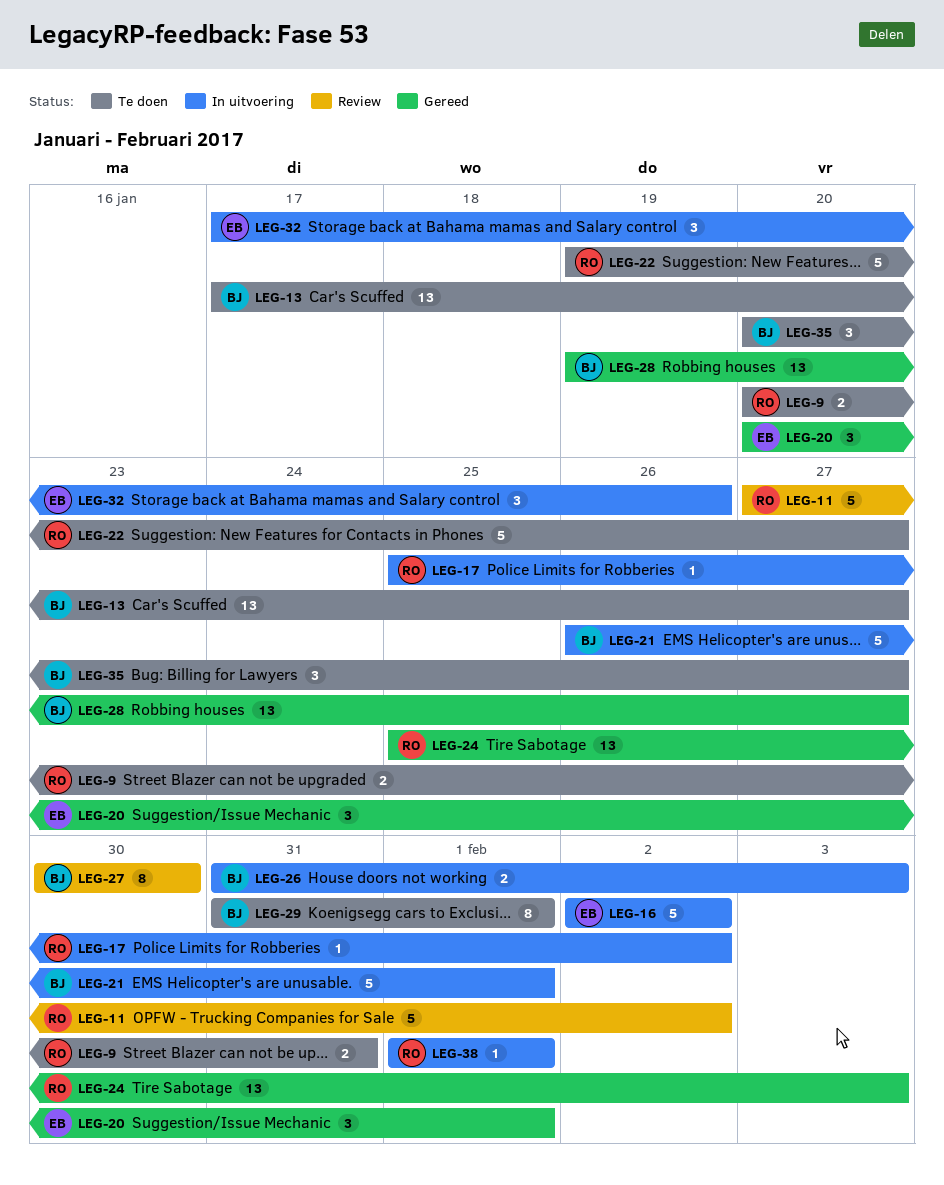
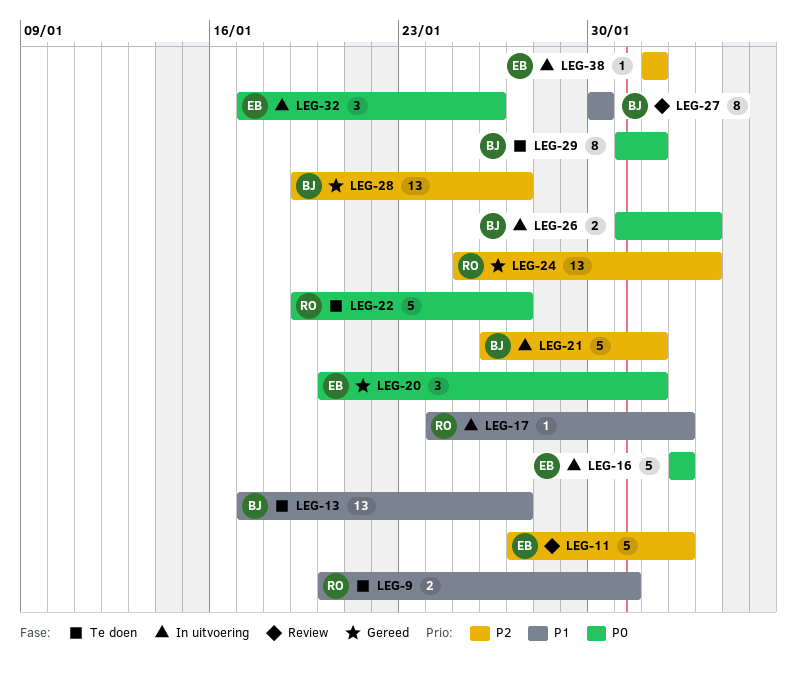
LEG-11, owner: RO -> EB
LEG-17, start: Jan 25 -> Jan 24
LEG-35: present -> none
LEG-38, owner: RO -> EB

